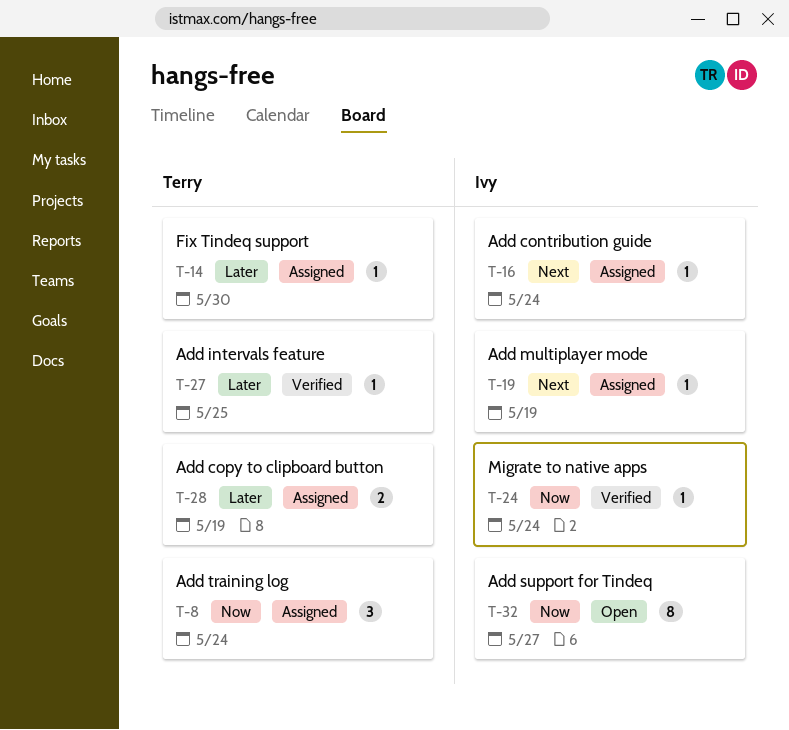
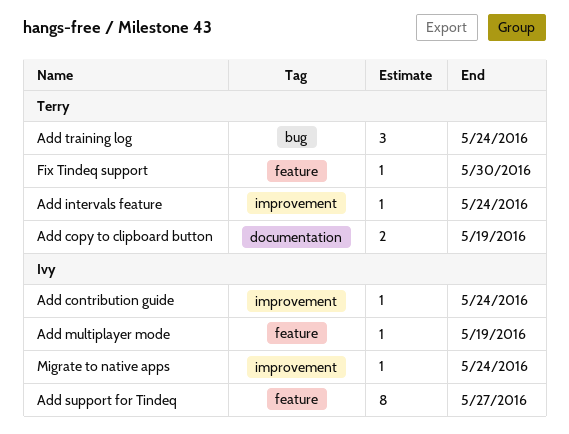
Add intervals feature, due: May 25 -> May 24

